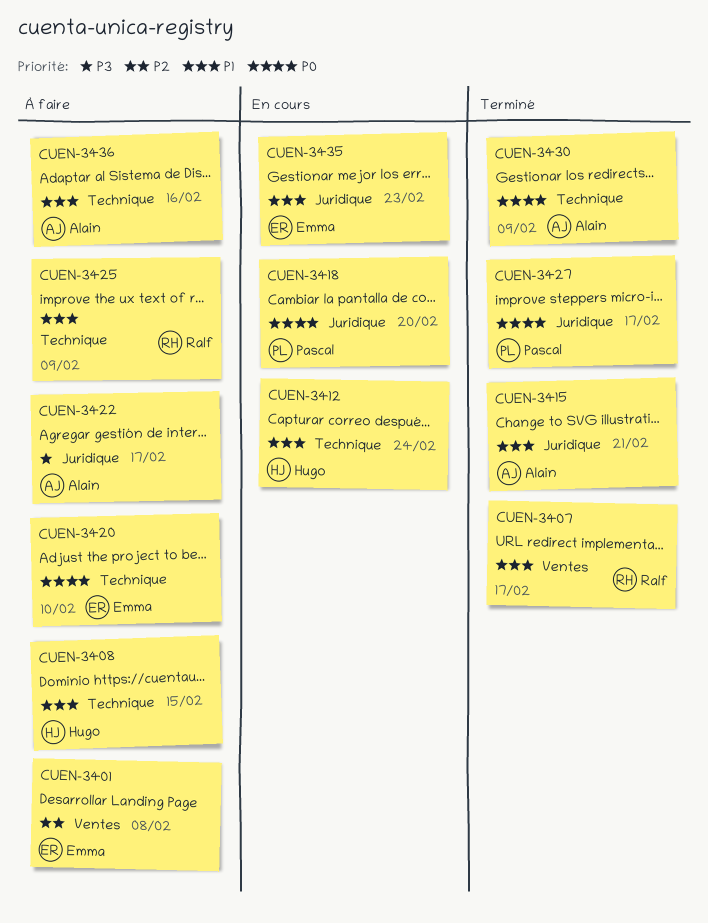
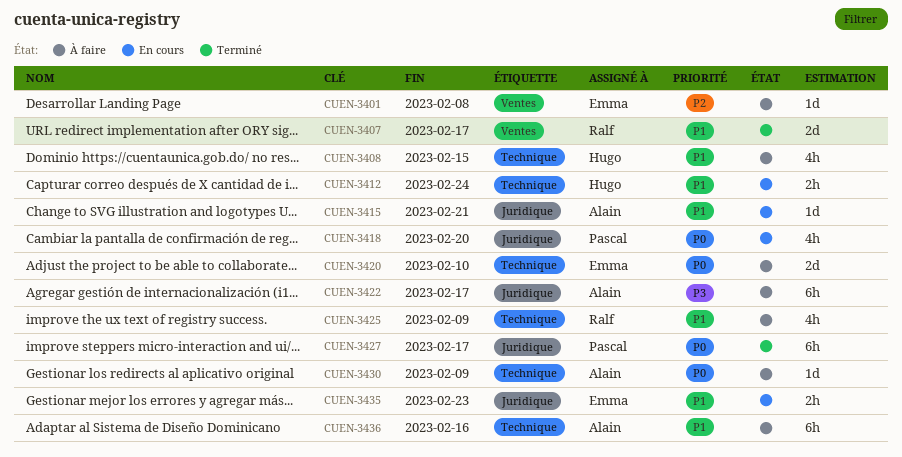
CUEN-3415, status: Terminé -> En cours
CUEN-3430, status: Terminé -> À faire

